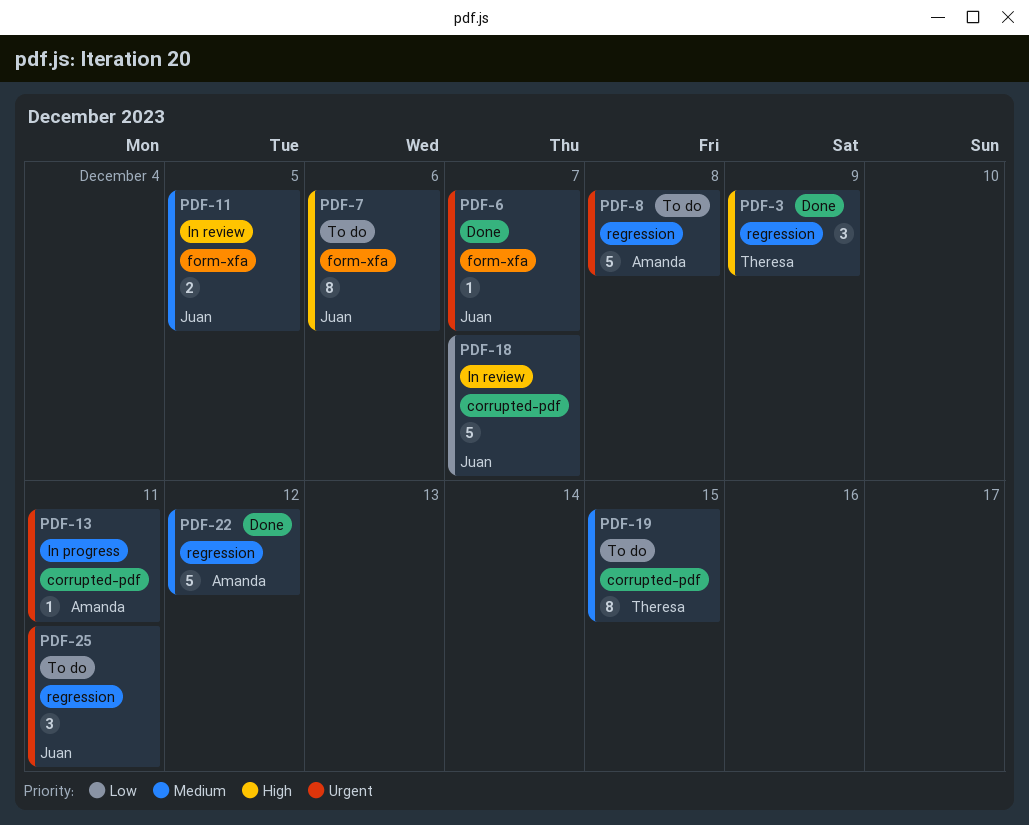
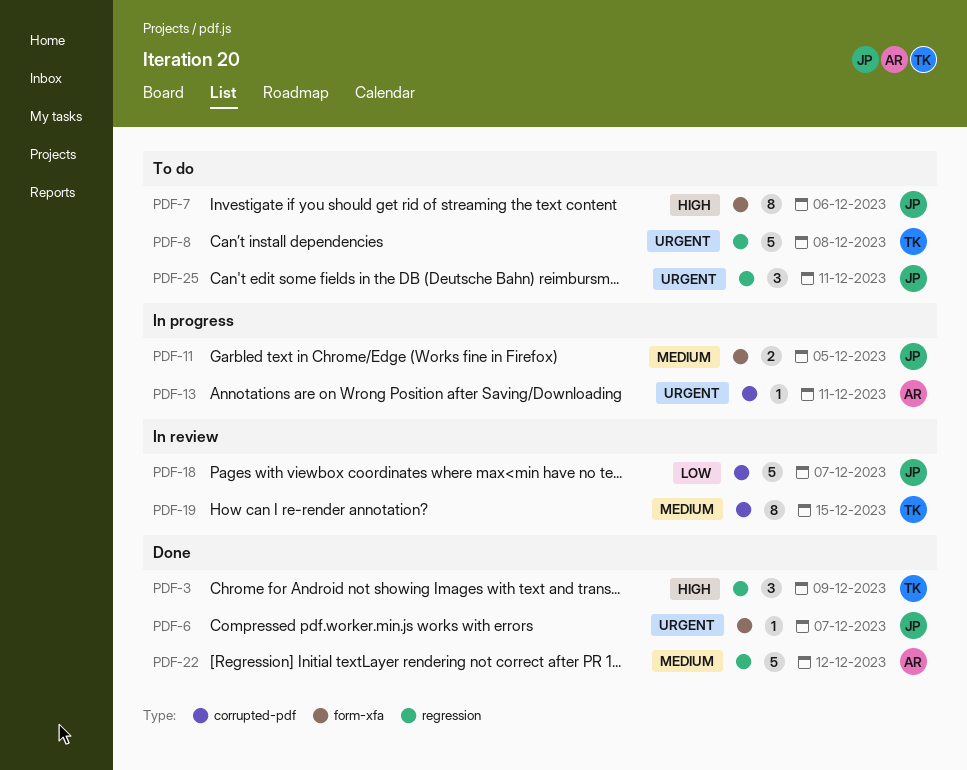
PDF-8, owner: Amanda -> Theresa
PDF-11, status: In review -> In progress
PDF-19, status: To do -> In review

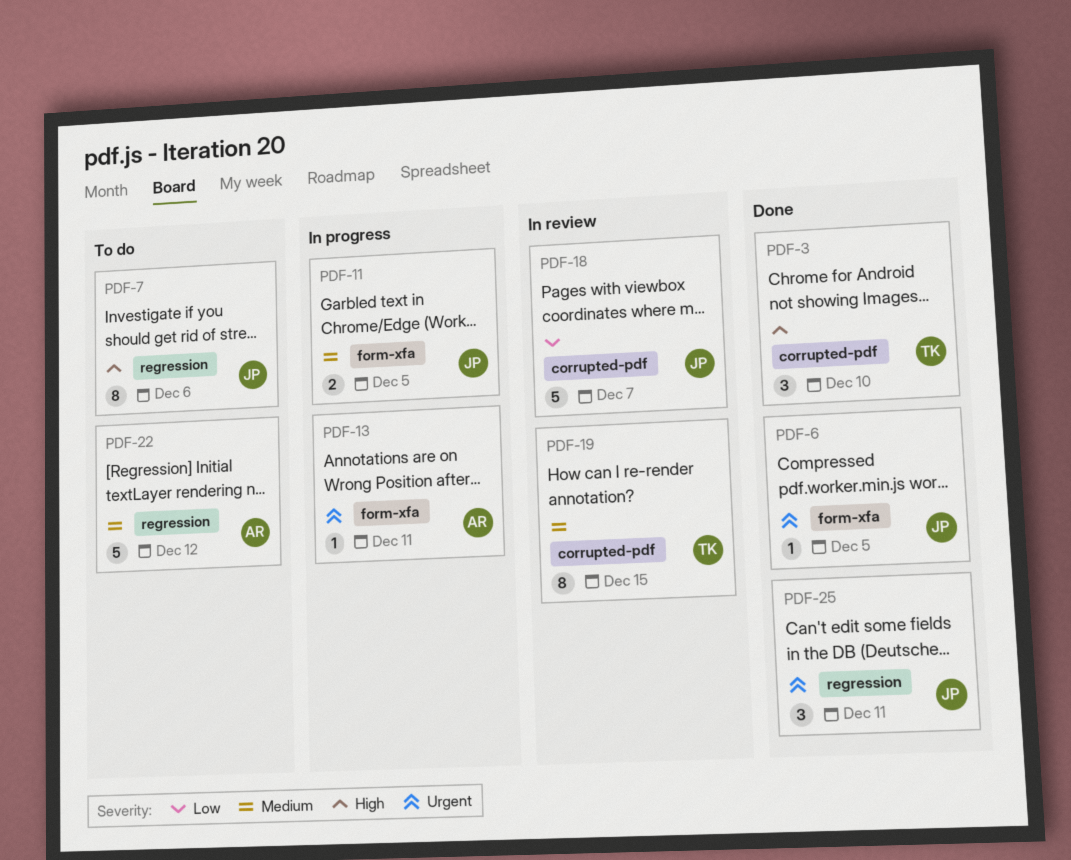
PDF-3, label: regression -> corrupted-pdf
PDF-3, due: Dec 9 -> Dec 10
PDF-6, due: Dec 7 -> Dec 5
PDF-7, label: form-xfa -> regression
PDF-8: present -> none
PDF-13, label: corrupted-pdf -> form-xfa
PDF-22, status: Done -> To do
PDF-25, status: To do -> Done

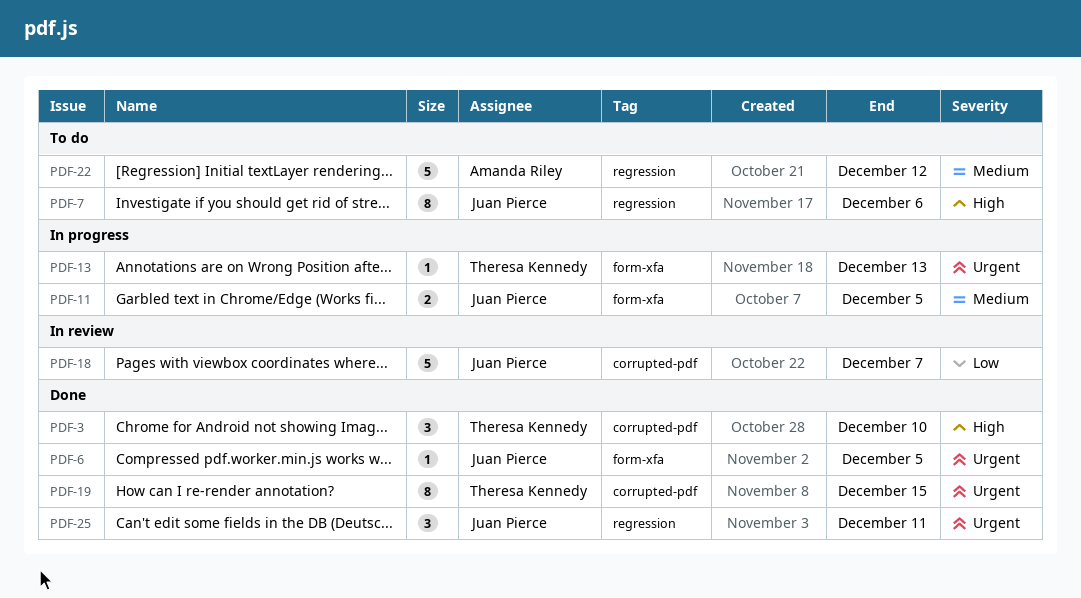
PDF-13, owner: Amanda Riley -> Theresa Kennedy
PDF-13, due: Dec 11 -> Dec 13
PDF-19, status: In review -> Done
PDF-19, priority: Medium -> Urgent

